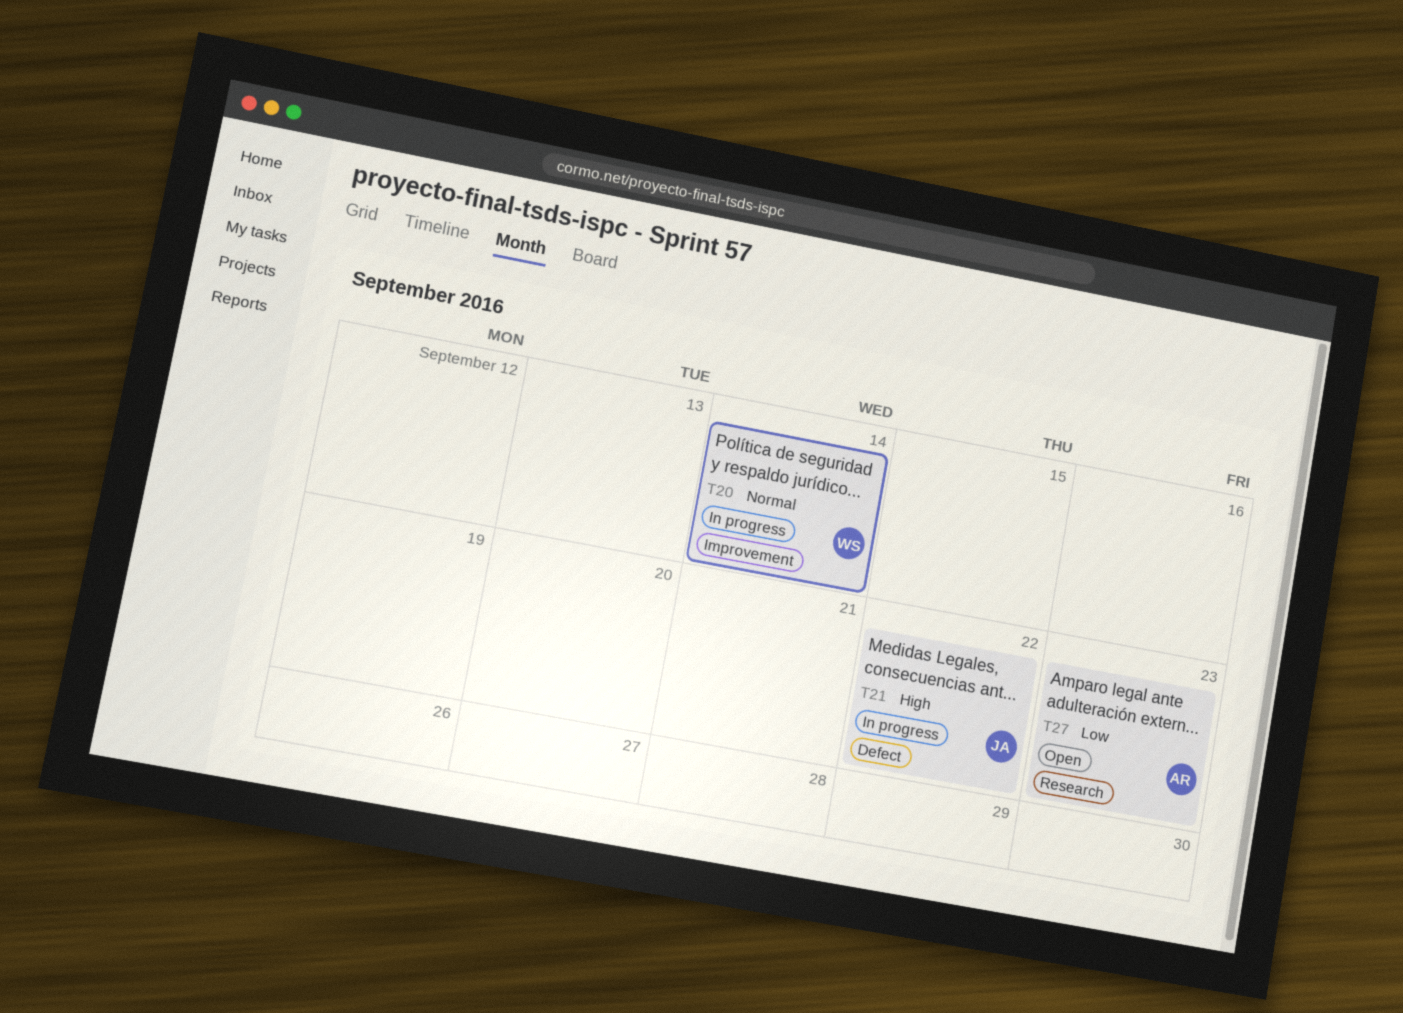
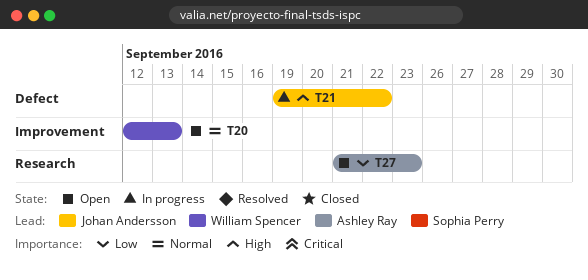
T20, status: In progress -> Open
T20, due: Sep 14 -> Sep 13

